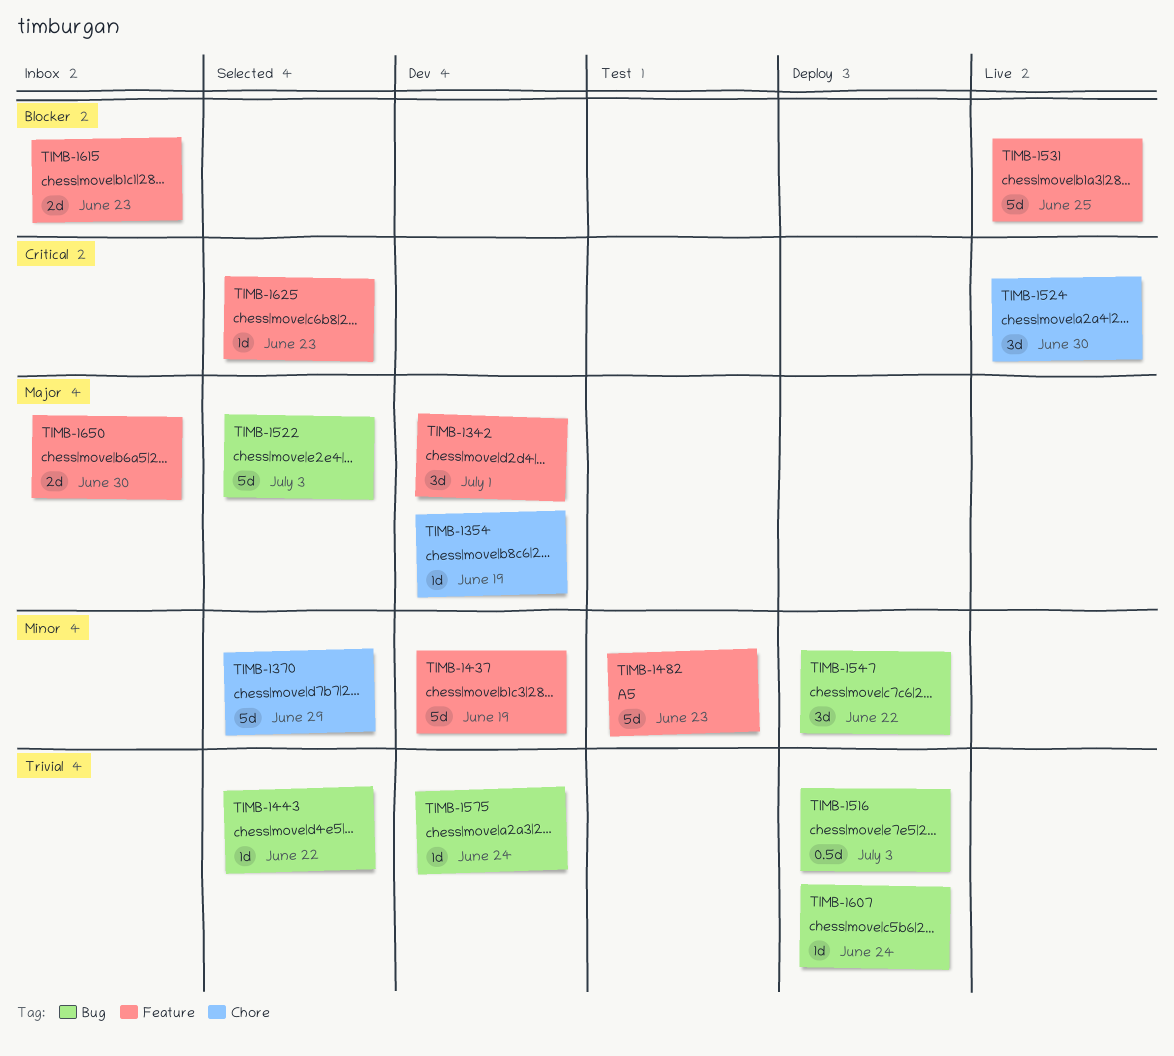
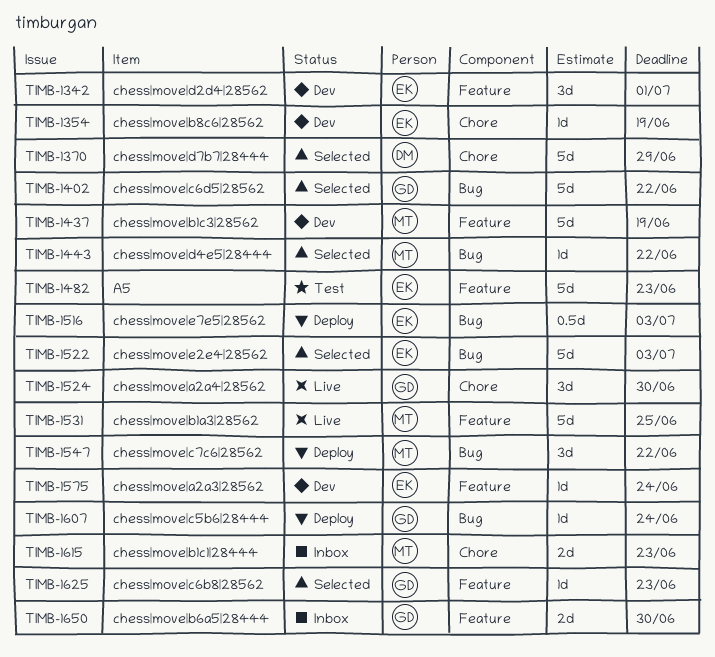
TIMB-1402: none -> present
TIMB-1575, label: Bug -> Feature
TIMB-1615, label: Feature -> Chore

